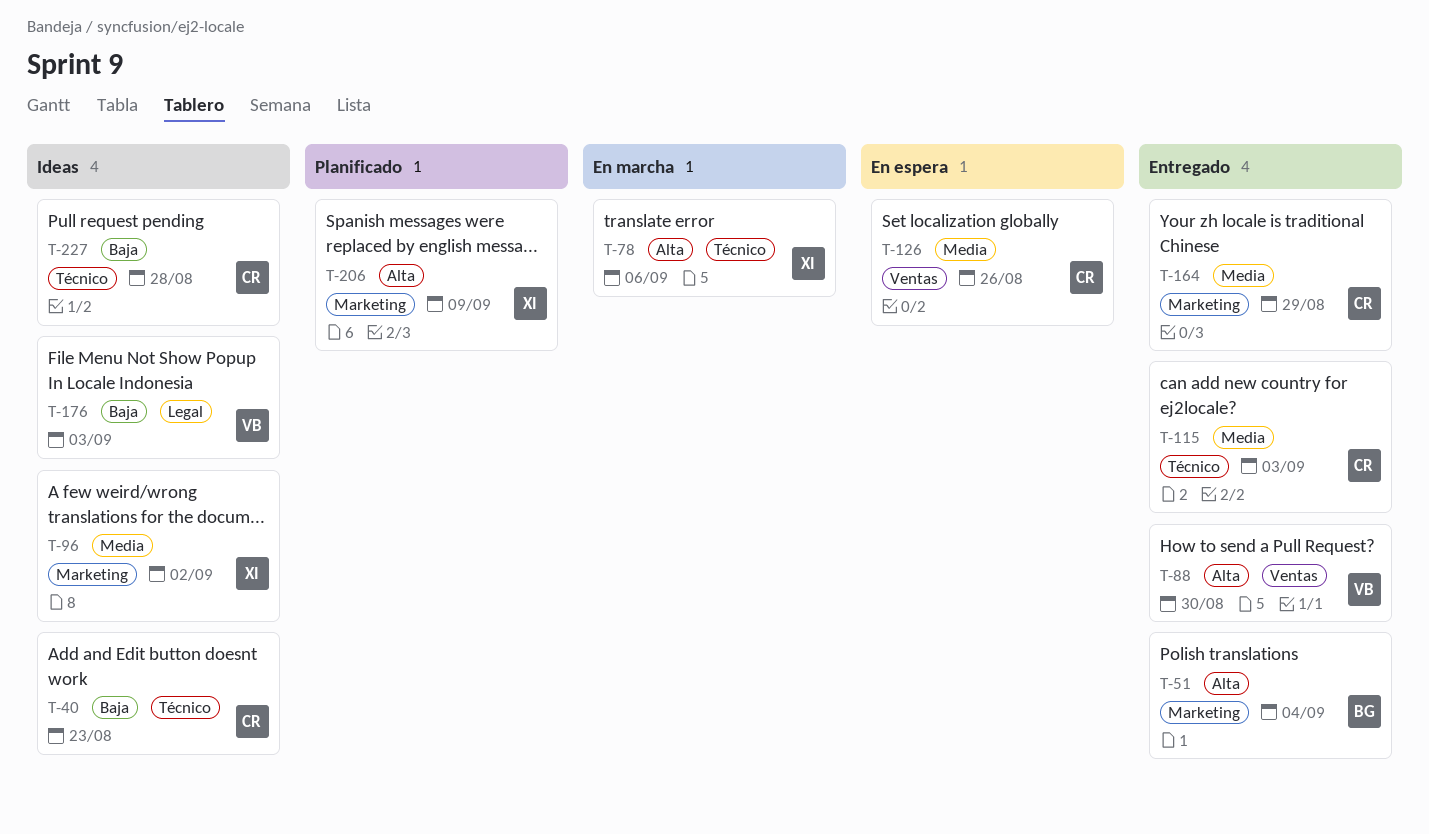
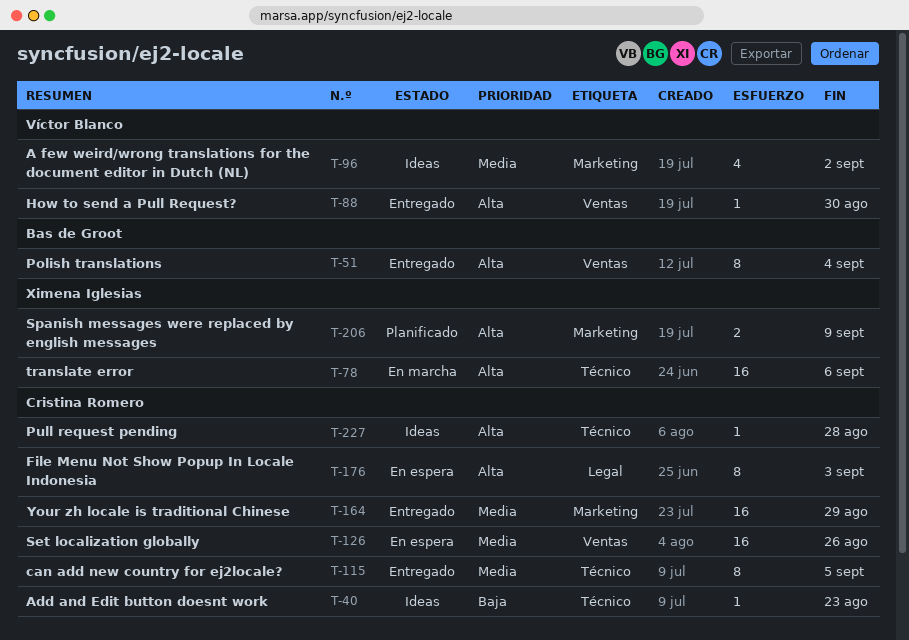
T-51, label: Marketing -> Ventas
T-96, owner: Ximena Iglesias -> Víctor Blanco
T-115, due: Sep 3 -> Sep 5
T-176, status: Ideas -> En espera
T-176, owner: Víctor Blanco -> Cristina Romero
T-176, priority: Baja -> Alta
T-227, priority: Baja -> Alta

